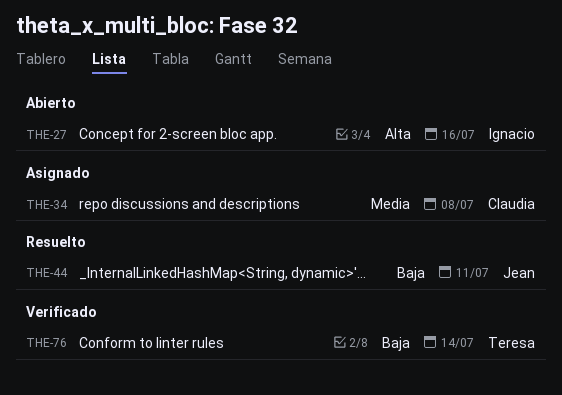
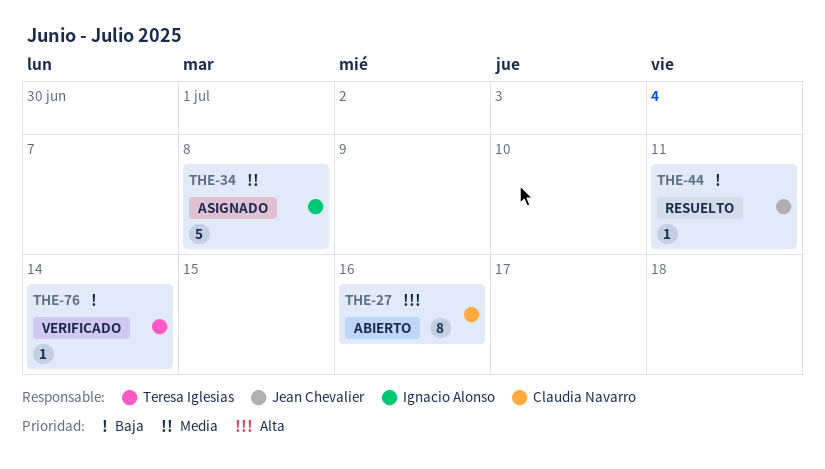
THE-27, owner: Ignacio Alonso -> Claudia Navarro
THE-34, owner: Claudia Navarro -> Ignacio Alonso

